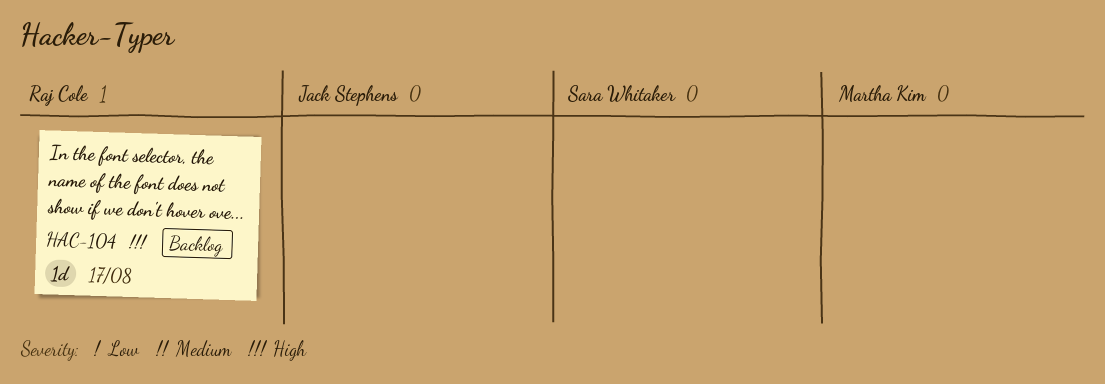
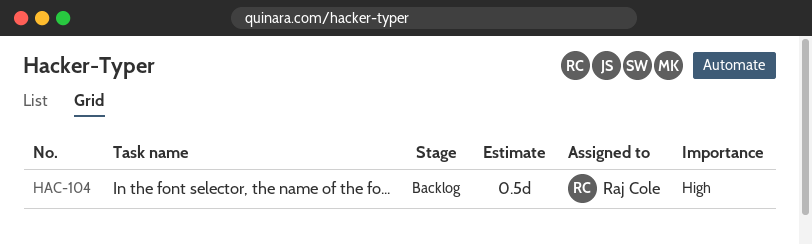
HAC-104, estimate: 1d -> 0.5d

